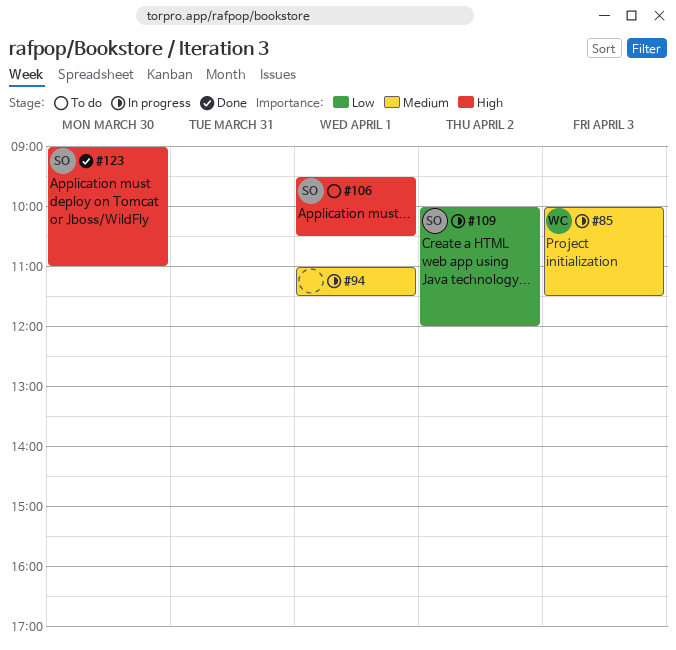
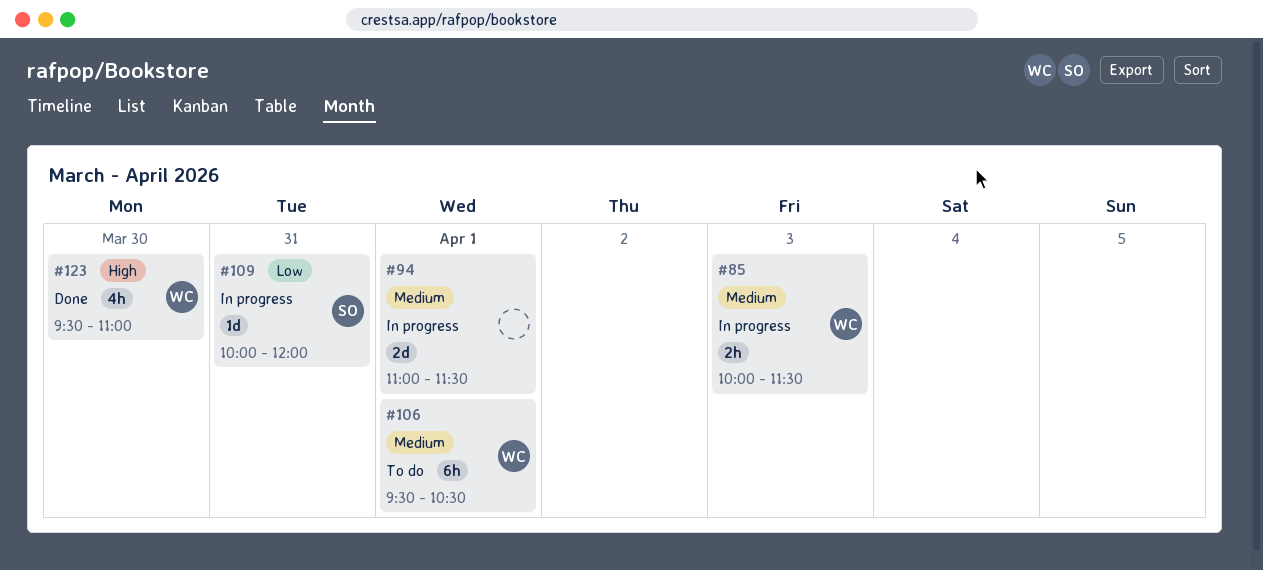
#106, owner: SO -> WC
#106, priority: High -> Medium
#109, day: Apr 2 -> Mar 31
#123, owner: SO -> WC
#123, begins: 09:00 -> 09:30

